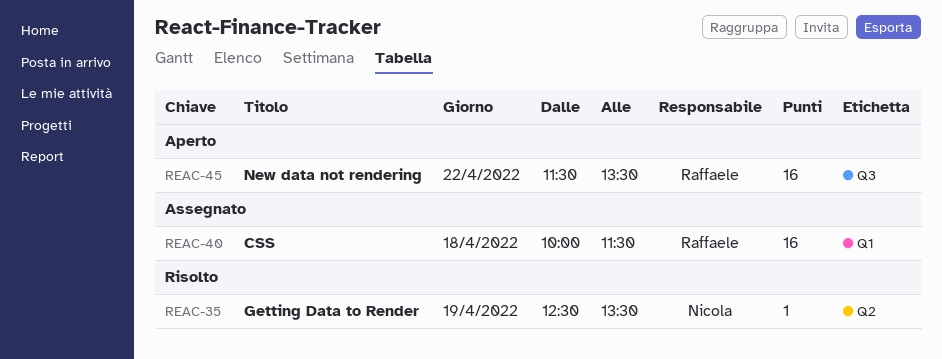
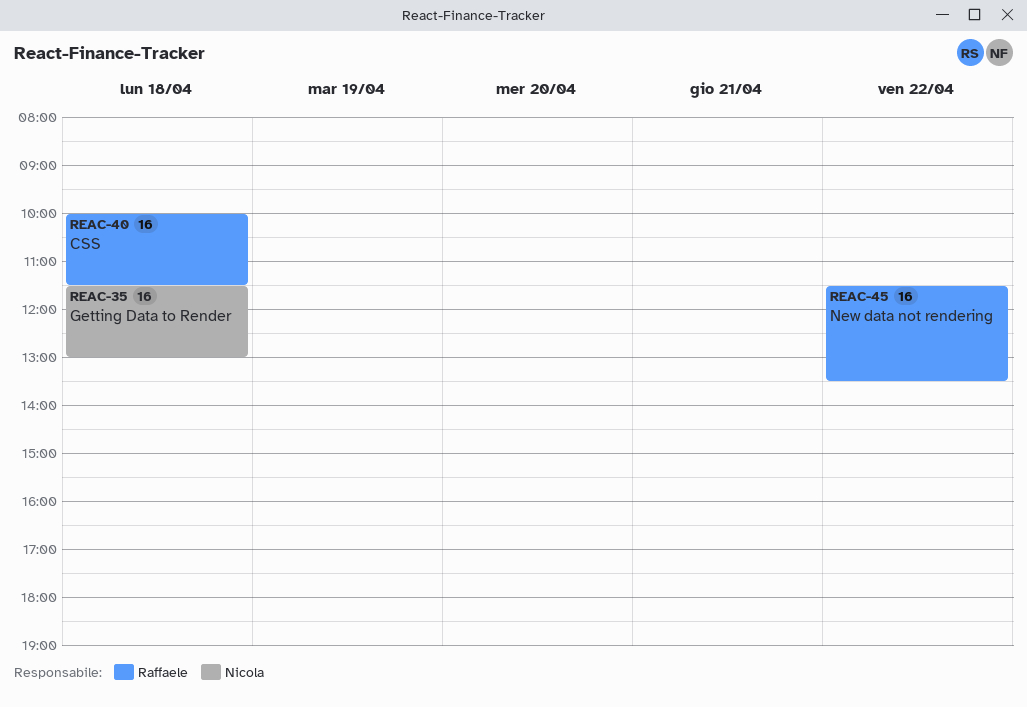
REAC-35, estimate: 1 -> 16
REAC-35, day: Apr 19 -> Apr 18
REAC-35, begins: 12:30 -> 11:30
REAC-35, ends: 13:30 -> 13:00

